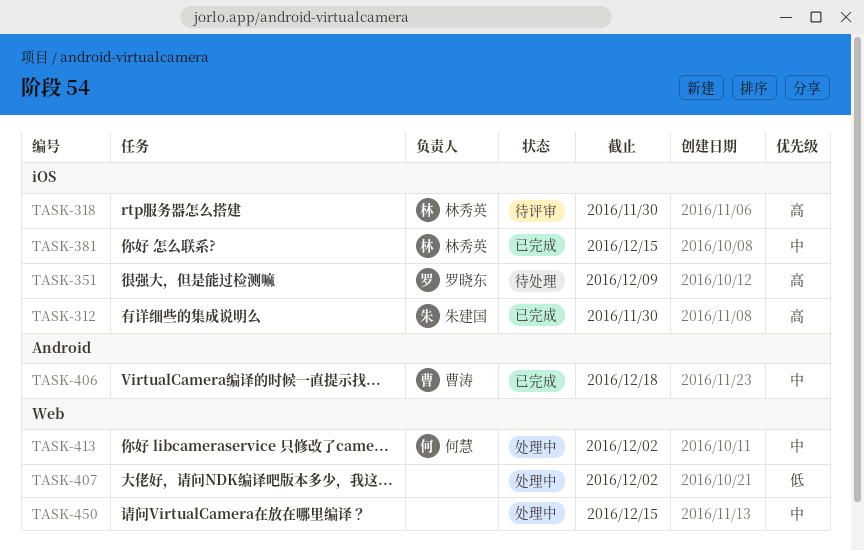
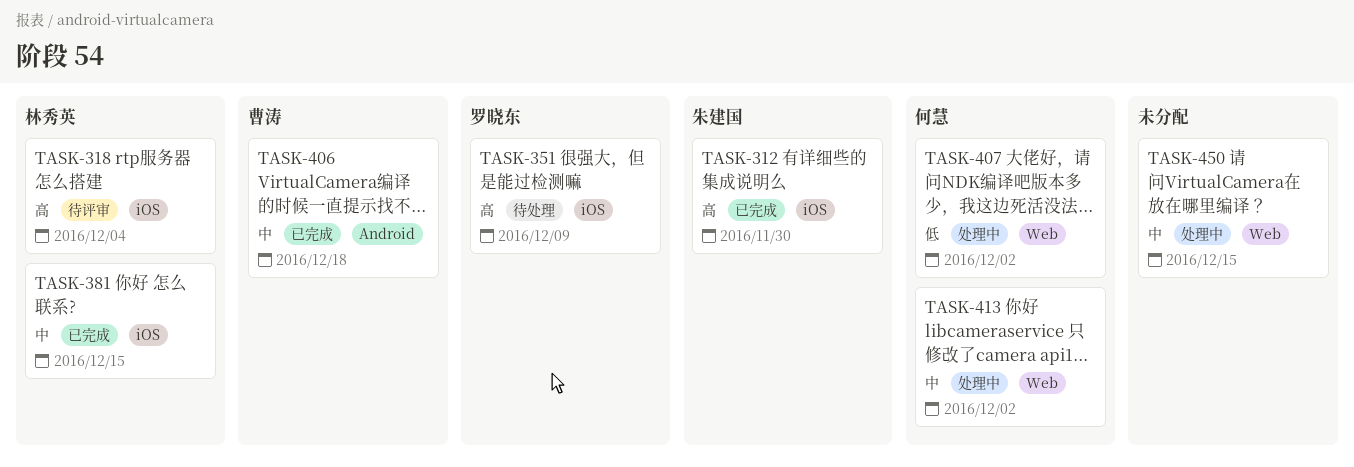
TASK-318, due: Nov 30 -> Dec 4
TASK-407, owner: none -> 何慧

